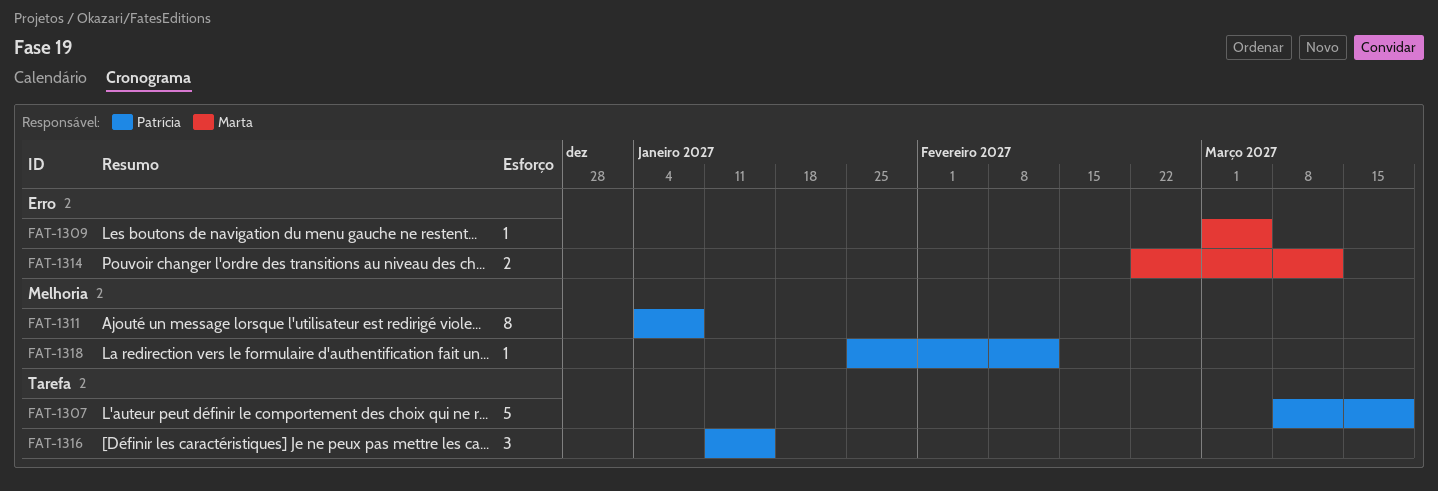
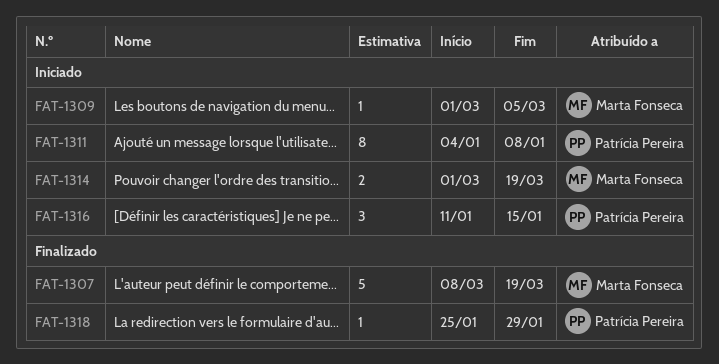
FAT-1307, owner: Patrícia Pereira -> Marta Fonseca
FAT-1314, start: Feb 22 -> Mar 1
FAT-1314, due: Mar 12 -> Mar 19
FAT-1318, due: Feb 12 -> Jan 29

